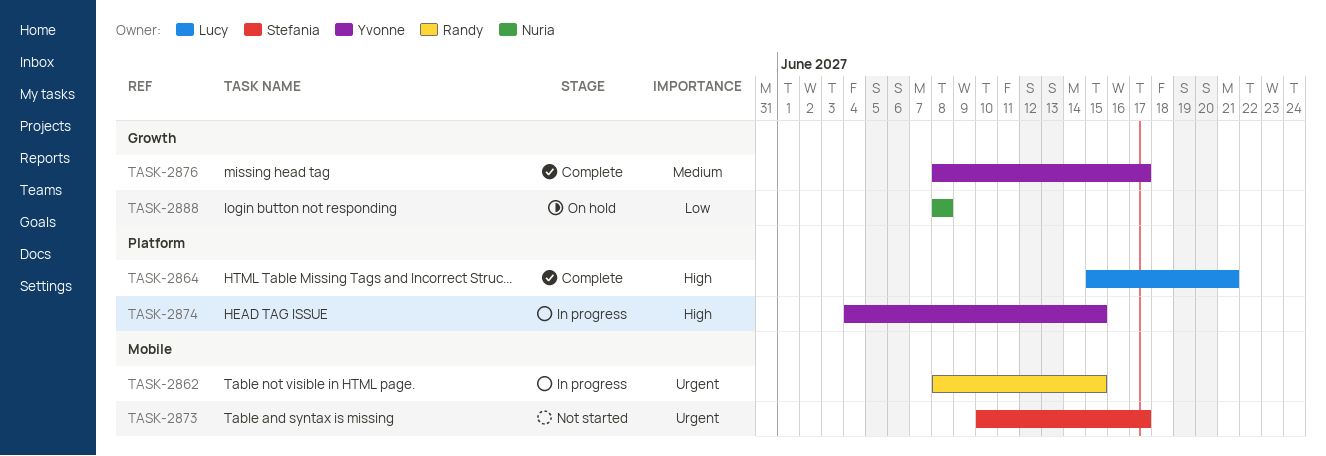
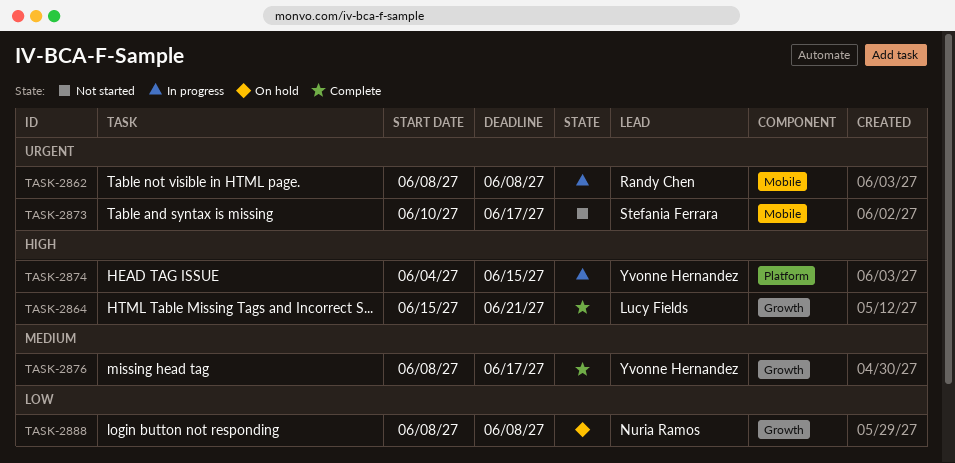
TASK-2862, due: Jun 15 -> Jun 8
TASK-2864, label: Platform -> Growth

